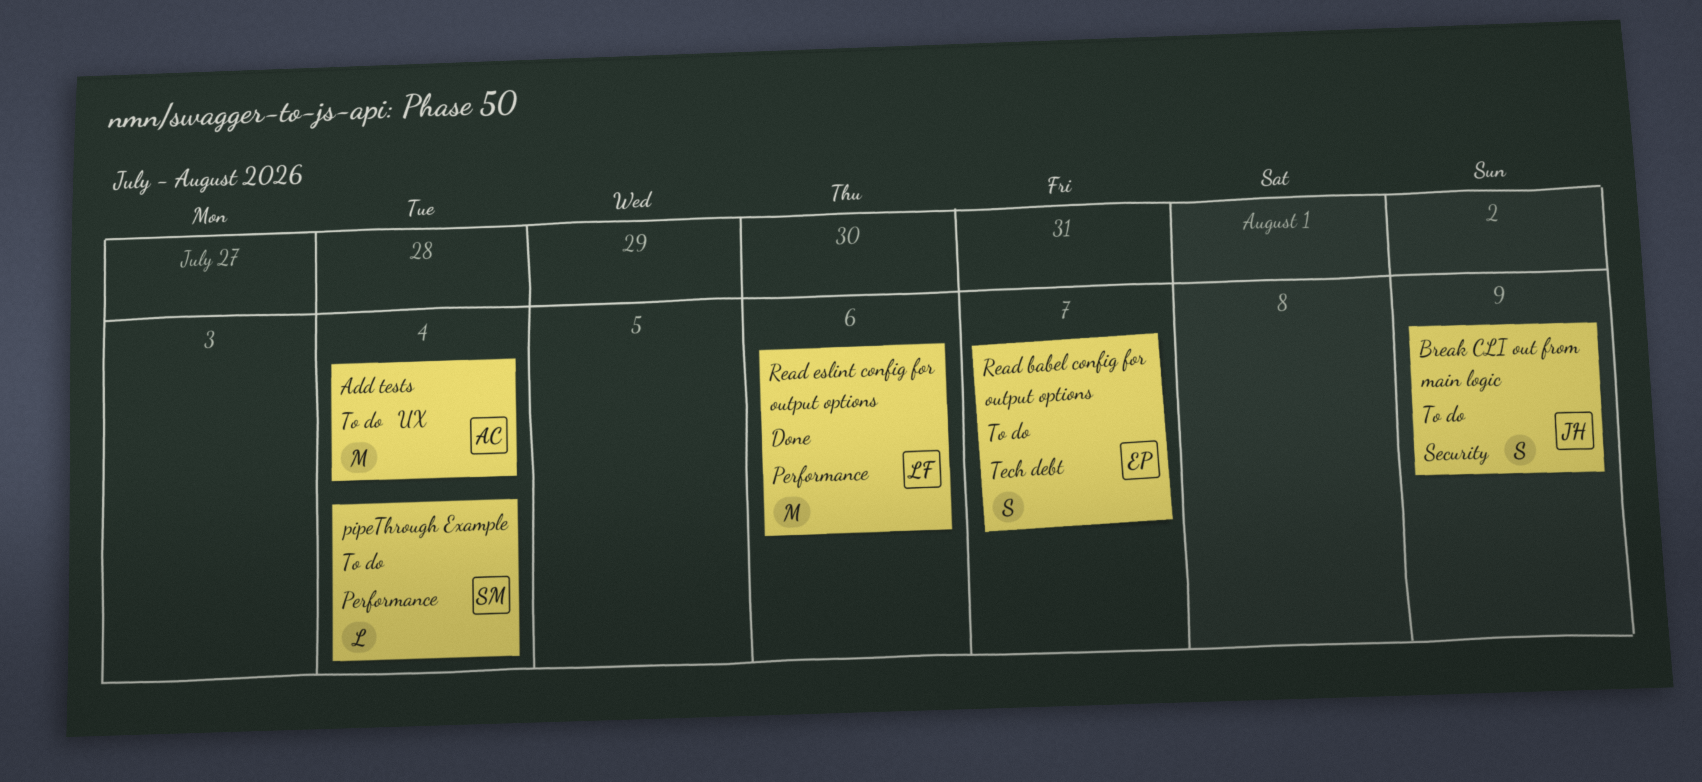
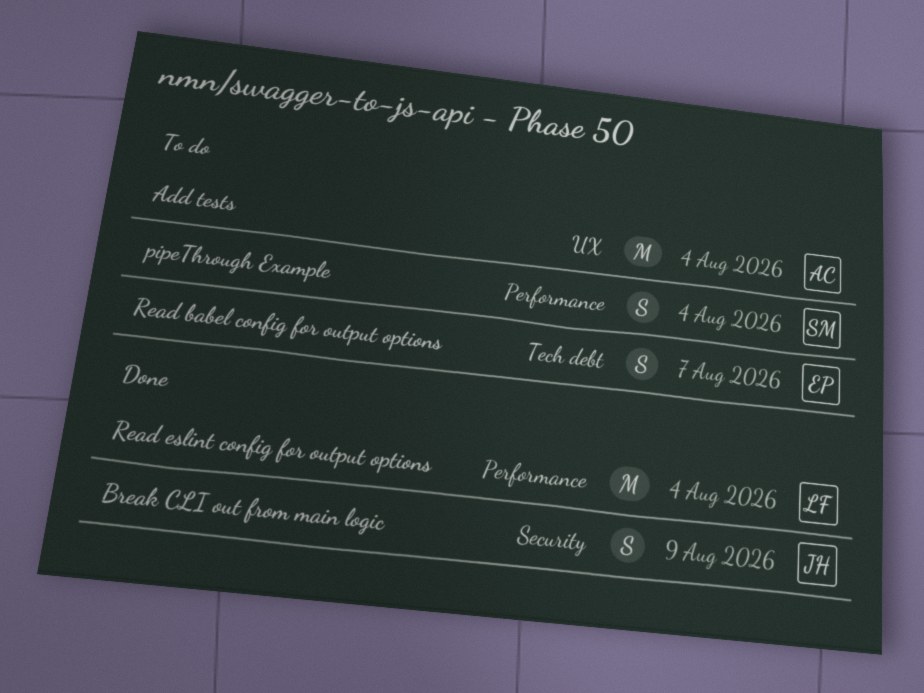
Break CLI out from main logic, status: To do -> Done
pipeThrough Example, estimate: L -> S
Read eslint config for output options, due: Aug 6 -> Aug 4

